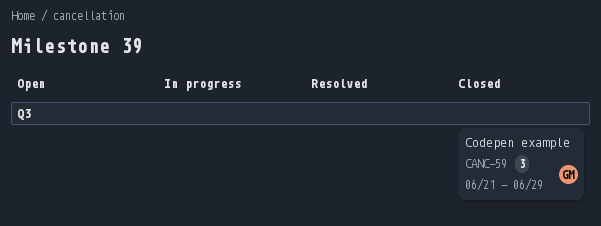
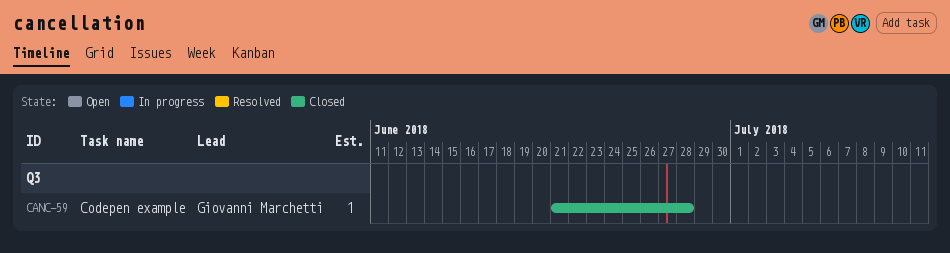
CANC-59, estimate: 3 -> 1
CANC-59, due: Jun 29 -> Jun 28

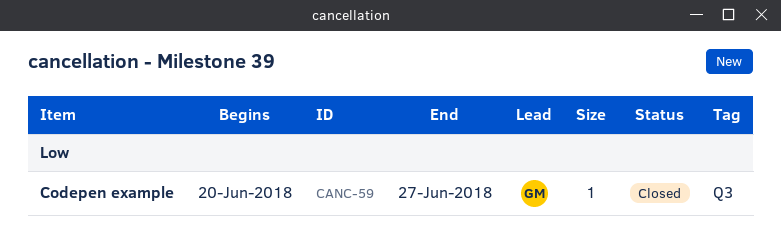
CANC-59, start: Jun 21 -> Jun 20
CANC-59, due: Jun 28 -> Jun 27

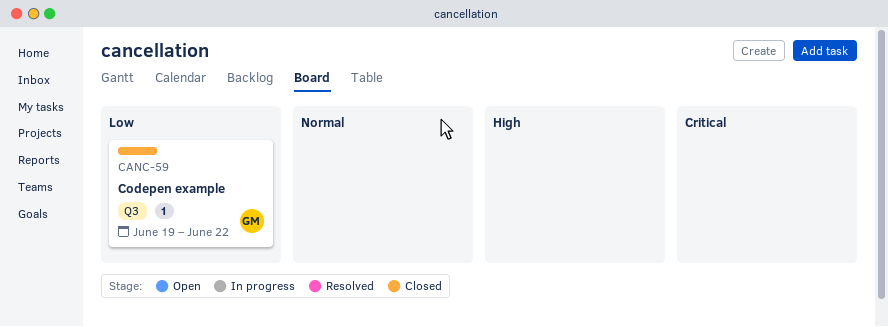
CANC-59, start: Jun 20 -> Jun 19
CANC-59, due: Jun 27 -> Jun 22

